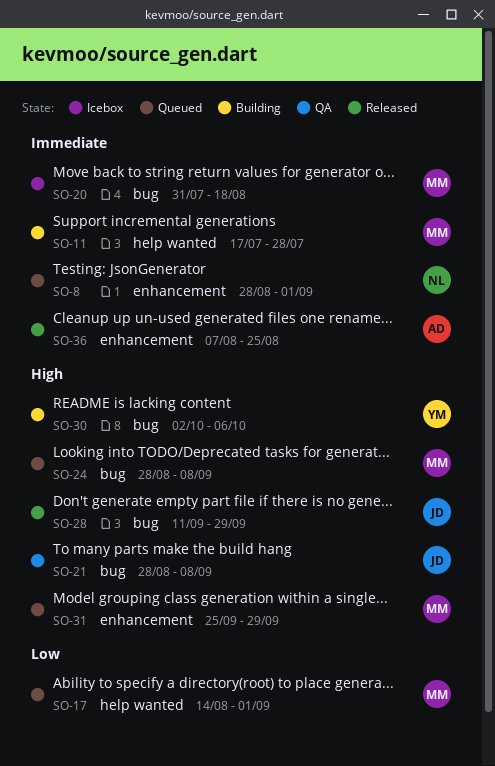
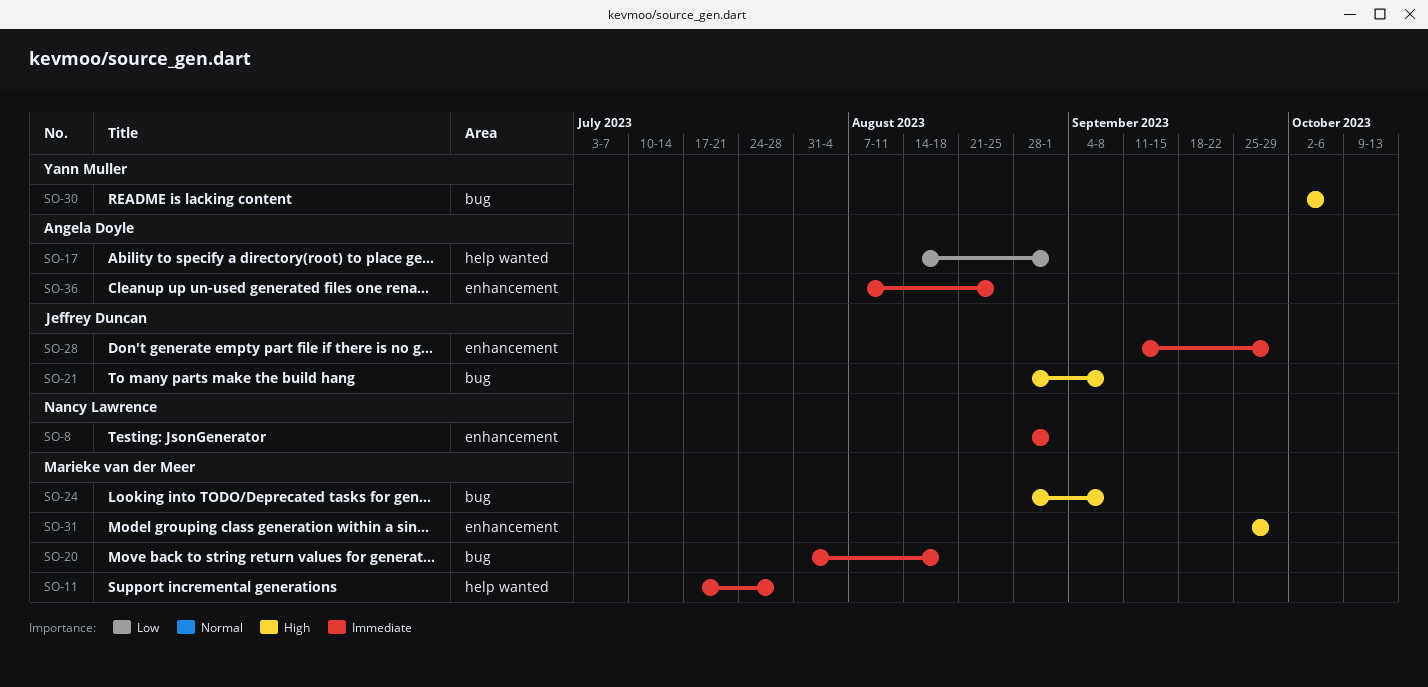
SO-17, owner: Marieke van der Meer -> Angela Doyle
SO-28, priority: High -> Immediate
SO-28, label: bug -> enhancement

